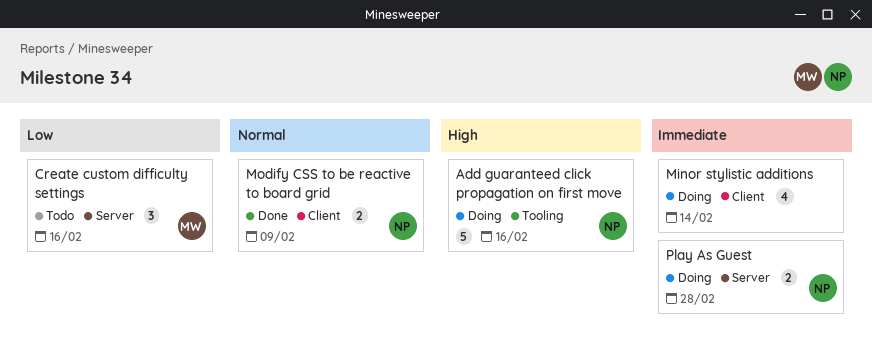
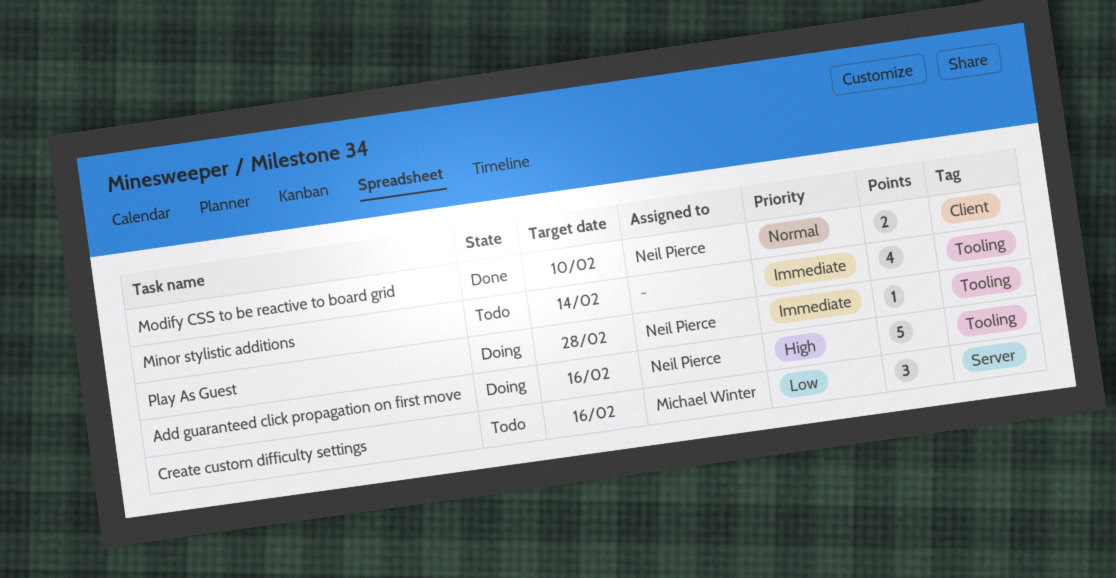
Minor stylistic additions, status: Doing -> Todo
Minor stylistic additions, label: Client -> Tooling
Modify CSS to be reactive to board grid, due: Feb 9 -> Feb 10
Play As Guest, label: Server -> Tooling
Play As Guest, estimate: 2 -> 1

